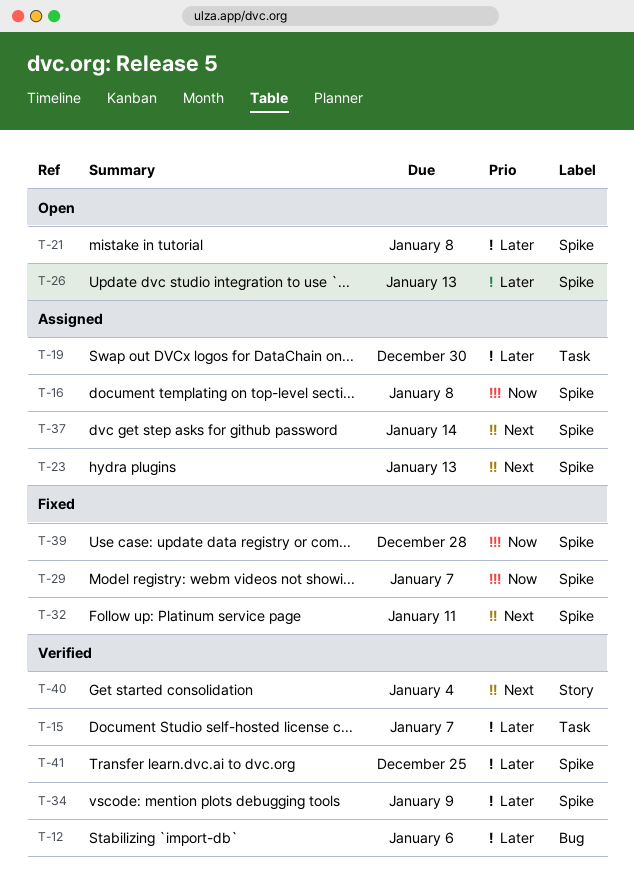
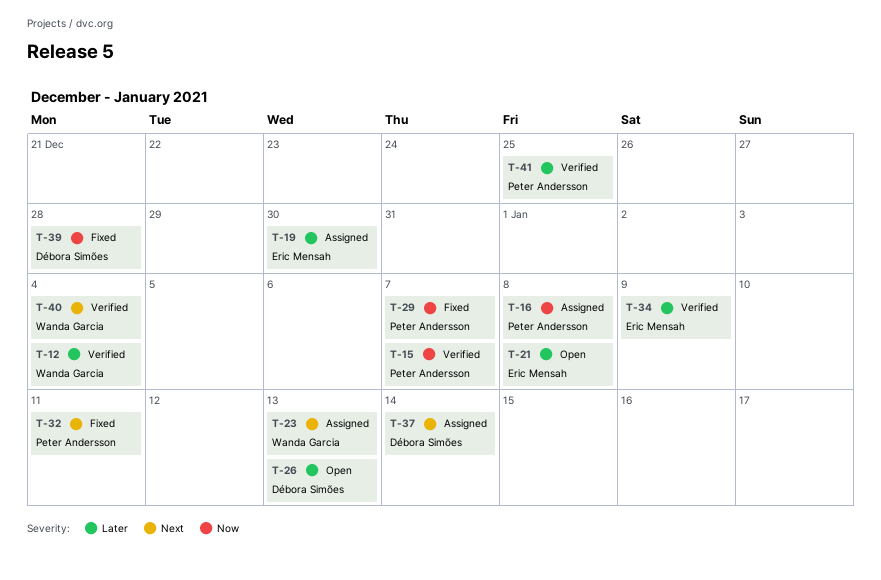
T-12, due: Jan 6 -> Jan 4
T-15, priority: Later -> Now

